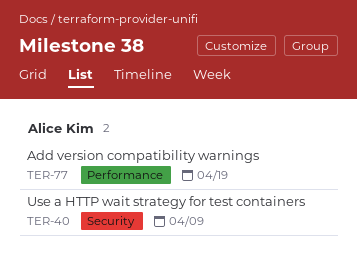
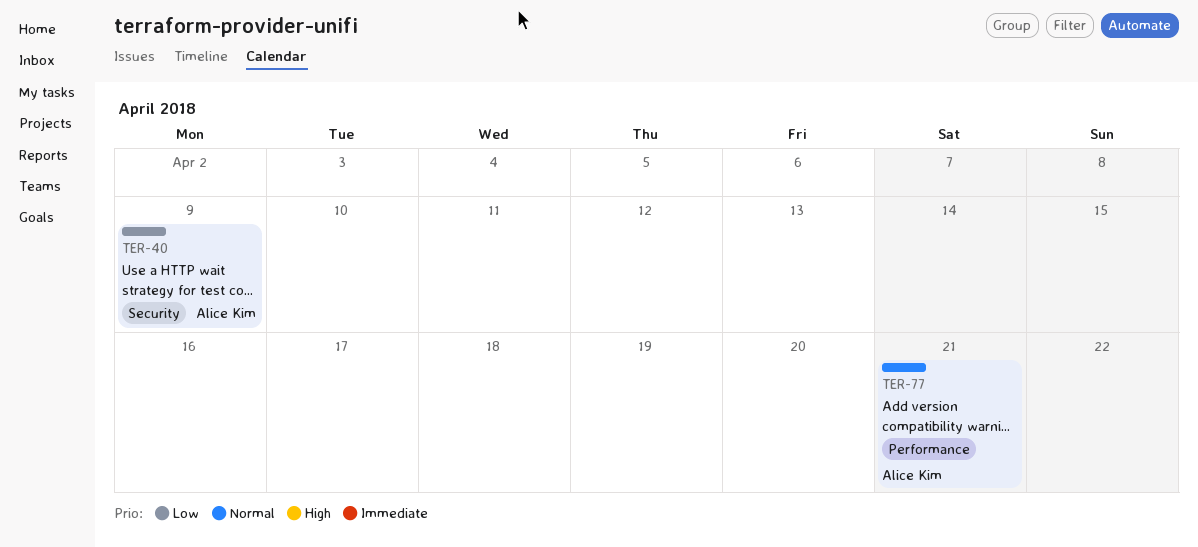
TER-77, due: Apr 19 -> Apr 21

